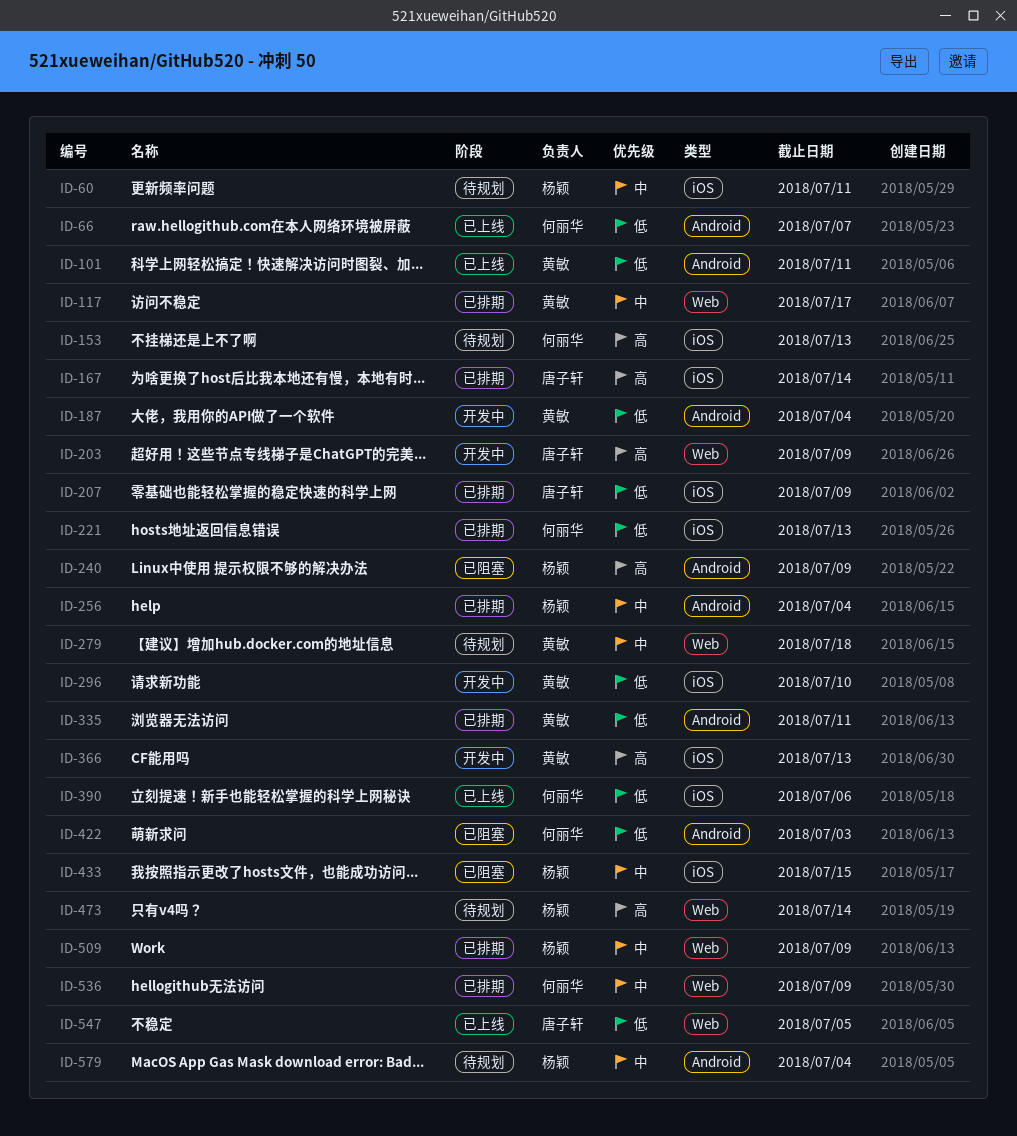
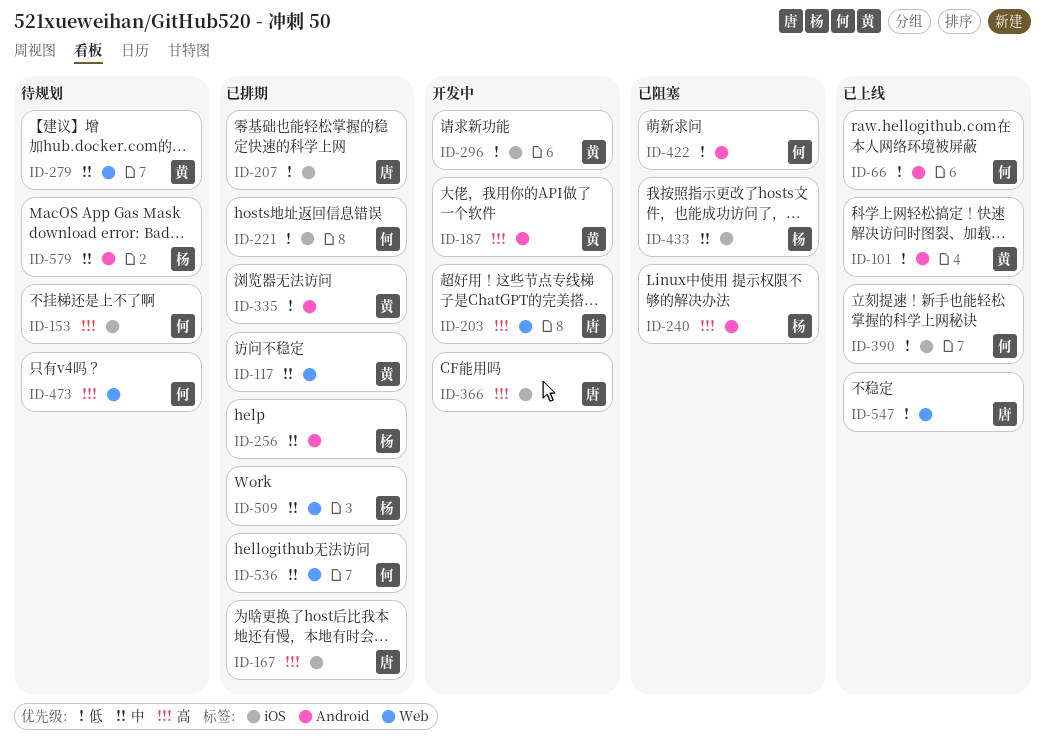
ID-60: present -> none
ID-187, priority: 低 -> 高
ID-366, owner: 黄敏 -> 唐子轩
ID-473, owner: 杨颖 -> 何丽华

